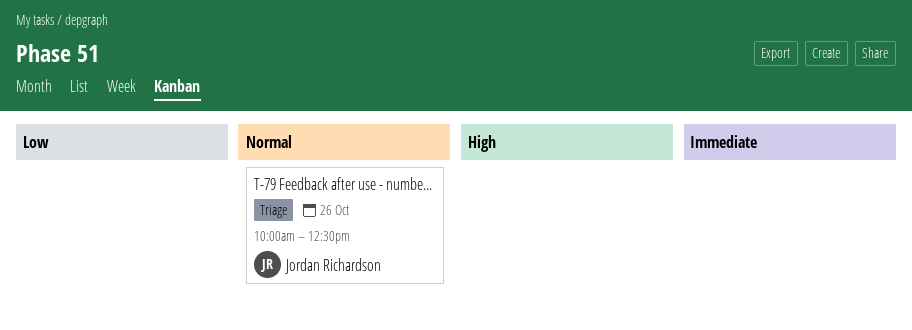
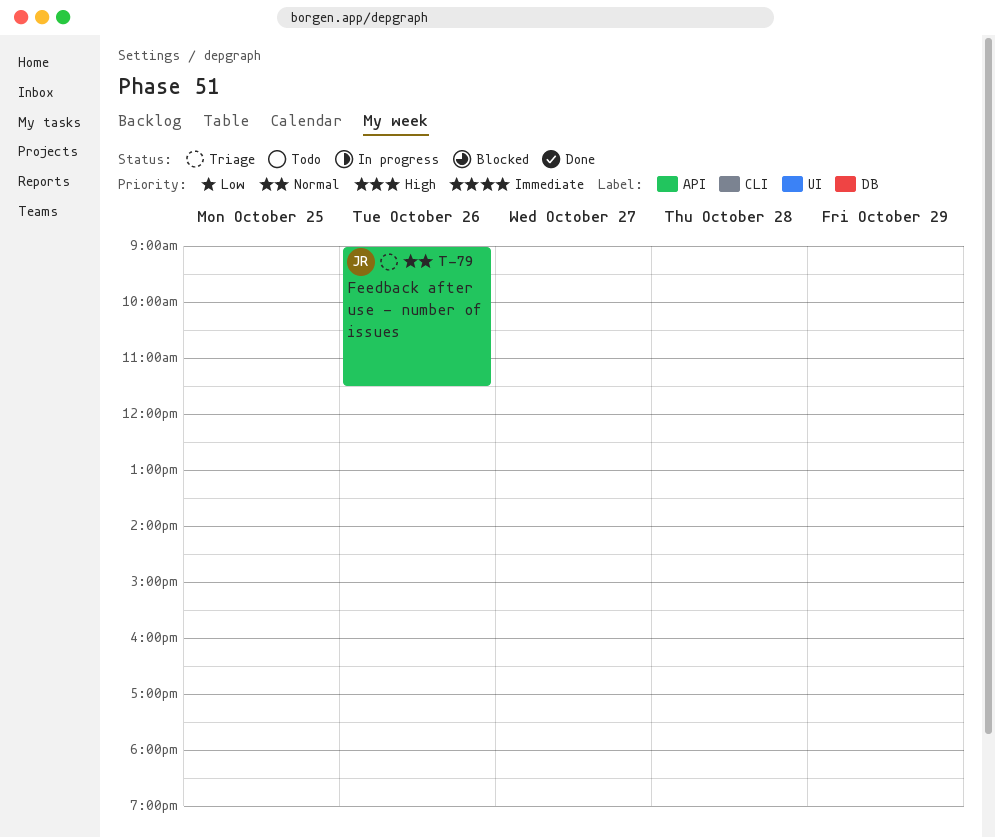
T-79, begins: 10:00 -> 09:00
T-79, ends: 12:30 -> 11:30

